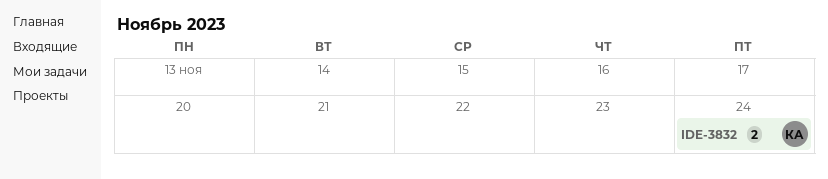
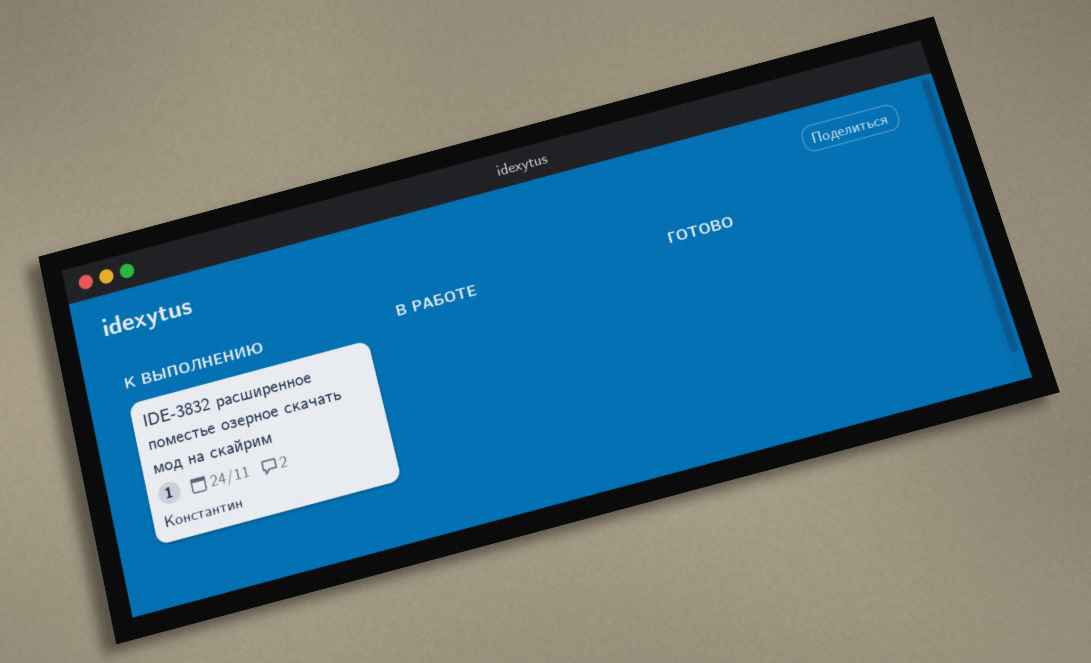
IDE-3832, estimate: 2 -> 1

